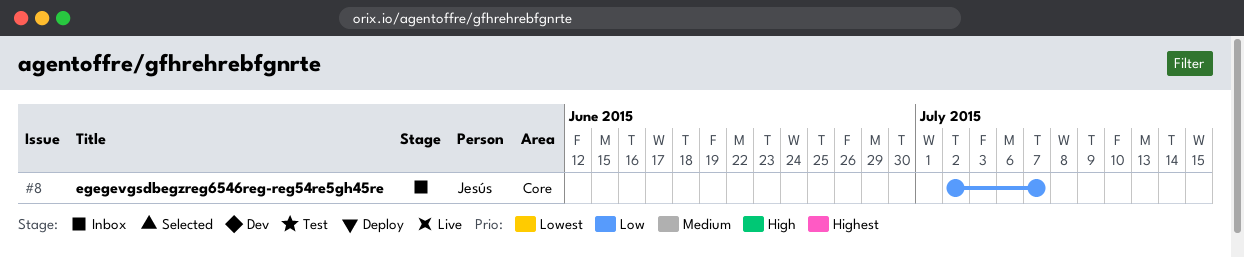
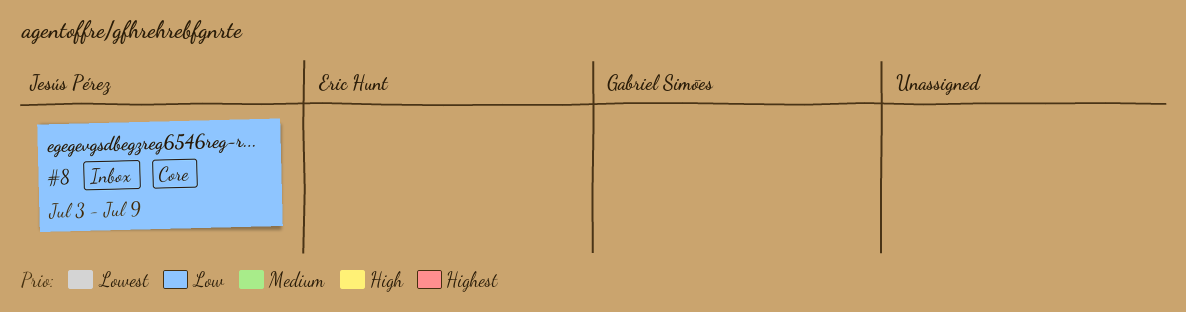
#8, start: Jul 2 -> Jul 3
#8, due: Jul 7 -> Jul 9

